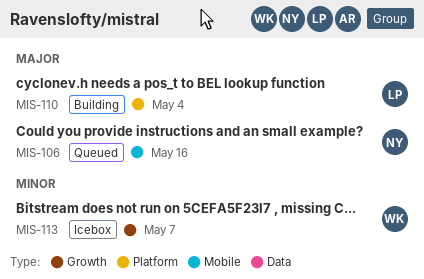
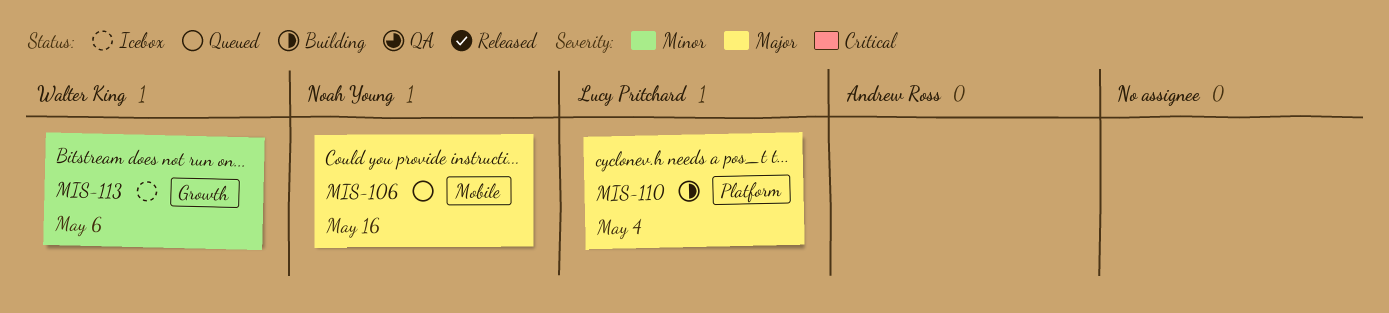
MIS-113, due: May 7 -> May 6

